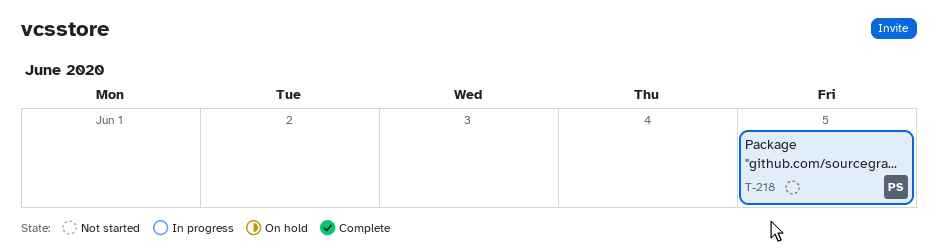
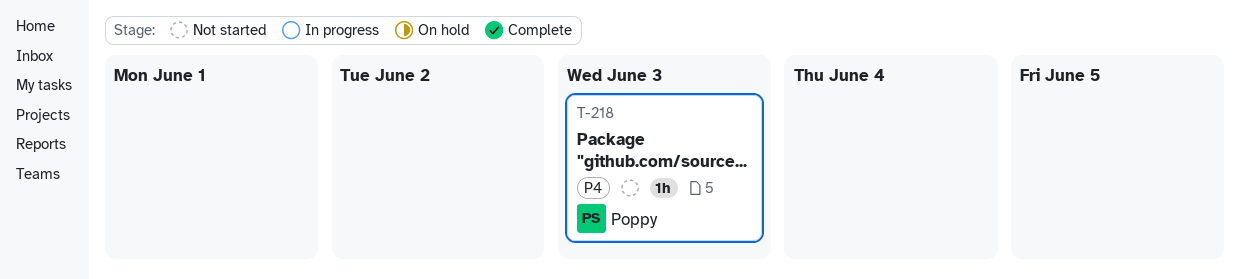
T-218, due: Jun 5 -> Jun 3

